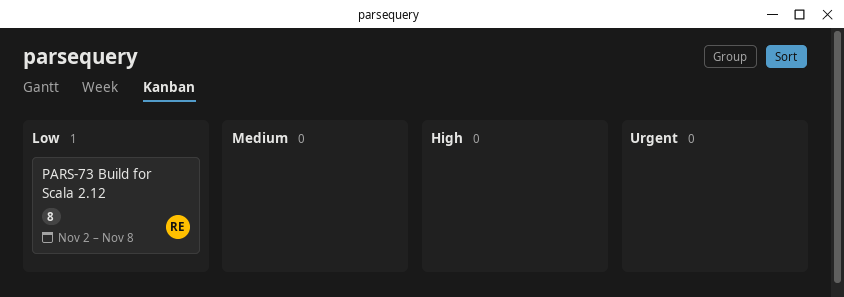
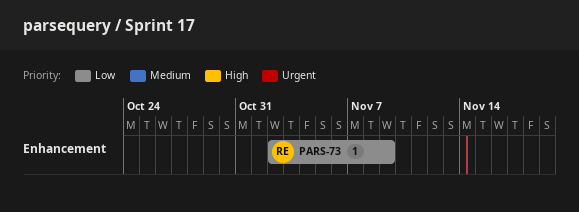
PARS-73, estimate: 8 -> 1
PARS-73, due: Nov 8 -> Nov 9

